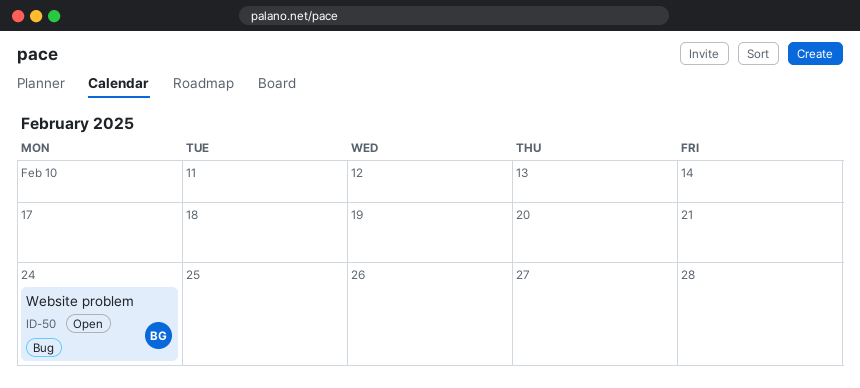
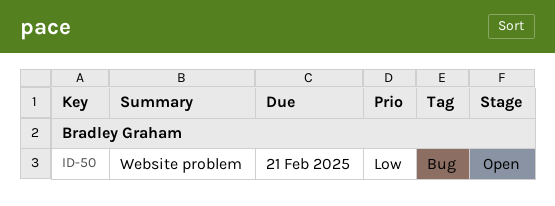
ID-50, due: Feb 24 -> Feb 21

